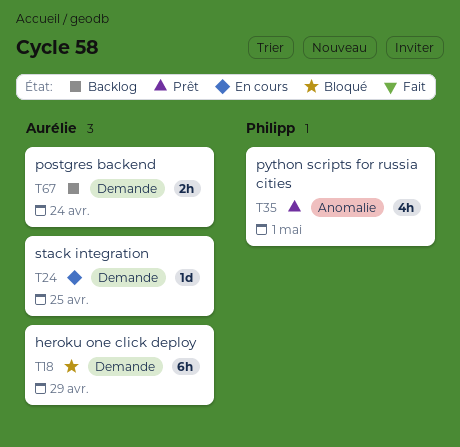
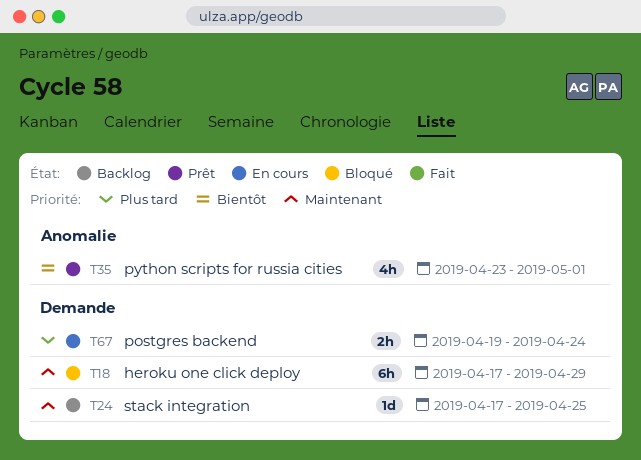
T24, status: En cours -> Backlog
T67, status: Backlog -> En cours

